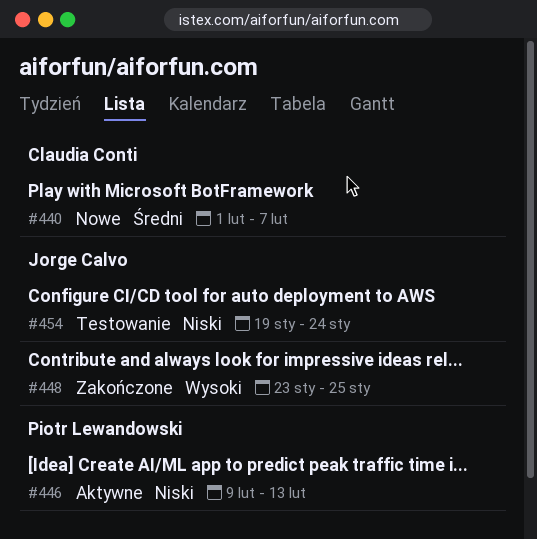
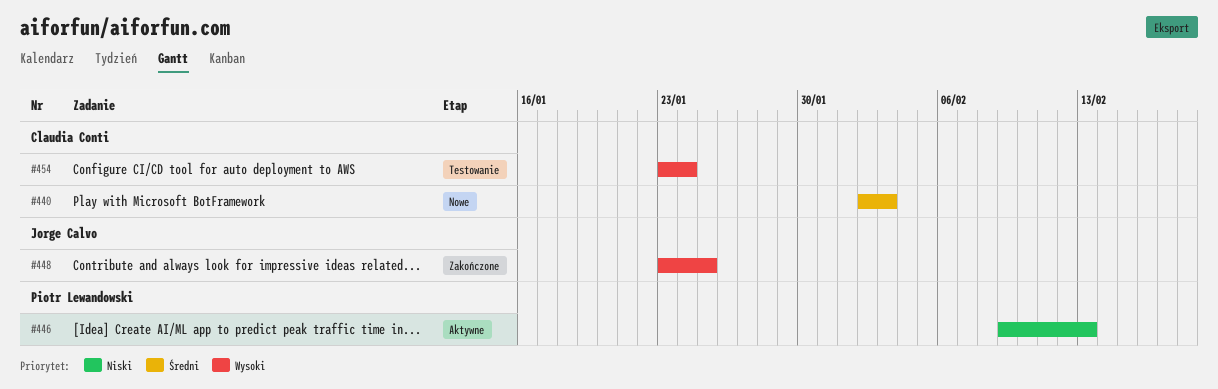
#440, start: Feb 1 -> Feb 2
#440, due: Feb 7 -> Feb 3
#454, owner: Jorge Calvo -> Claudia Conti
#454, priority: Niski -> Wysoki
#454, start: Jan 19 -> Jan 23

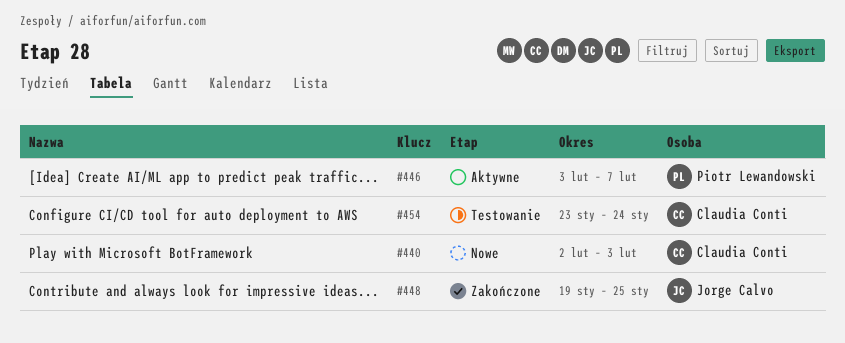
#446, start: Feb 9 -> Feb 3
#446, due: Feb 13 -> Feb 7
#448, start: Jan 23 -> Jan 19

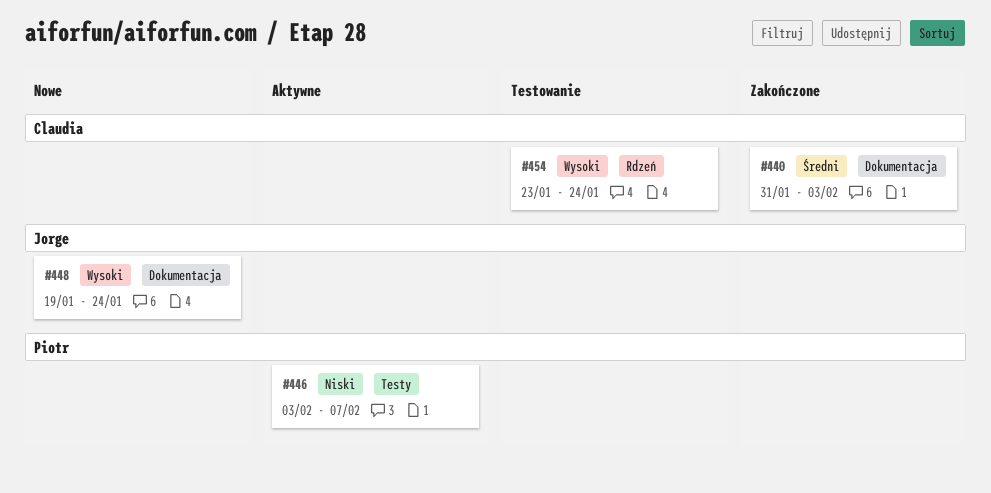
#440, status: Nowe -> Zakończone
#440, start: Feb 2 -> Jan 31
#448, status: Zakończone -> Nowe
#448, due: Jan 25 -> Jan 24

